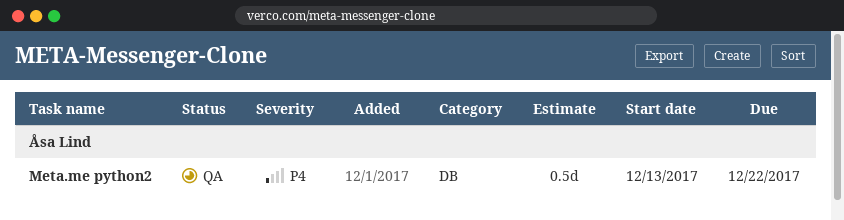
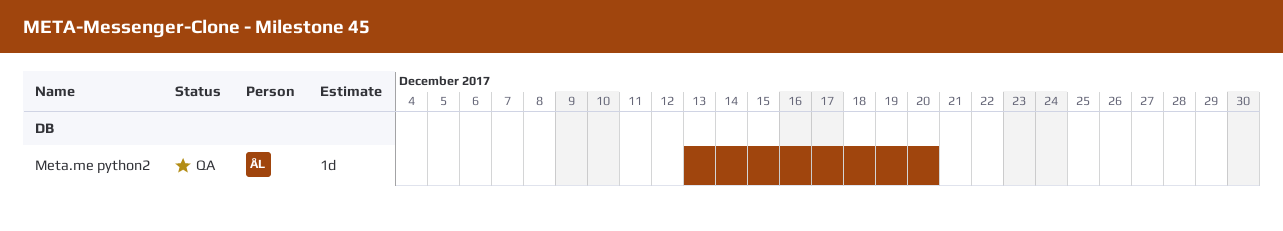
Meta.me python2, estimate: 0.5d -> 1d
Meta.me python2, due: Dec 22 -> Dec 20

